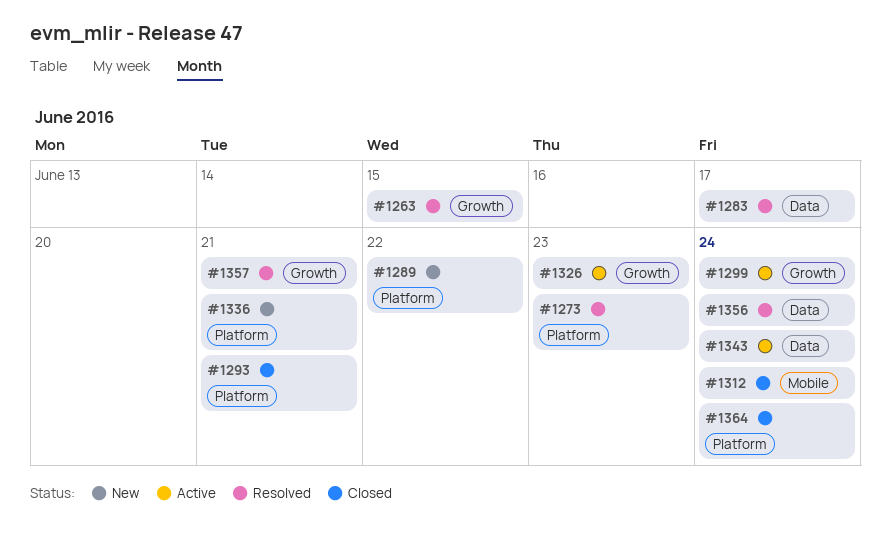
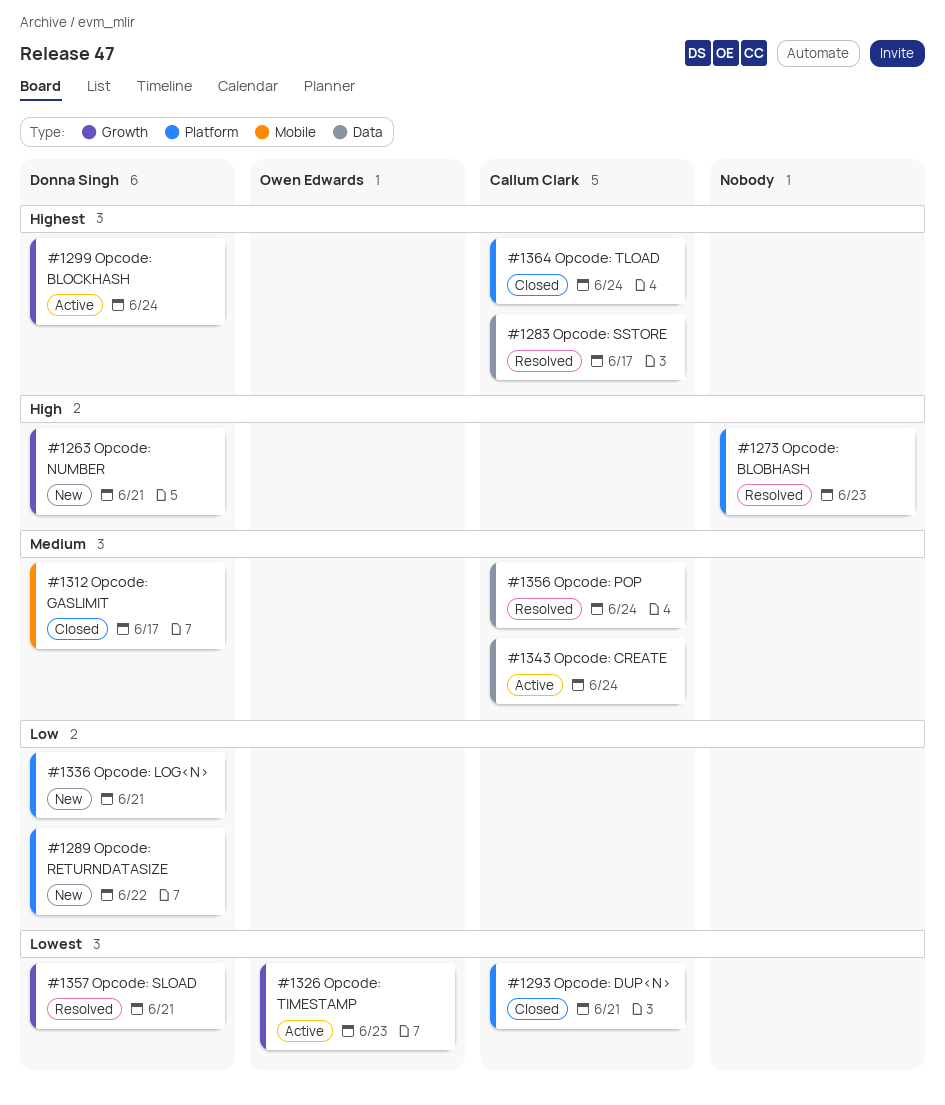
#1263, status: Resolved -> New
#1263, due: Jun 15 -> Jun 21
#1312, due: Jun 24 -> Jun 17

